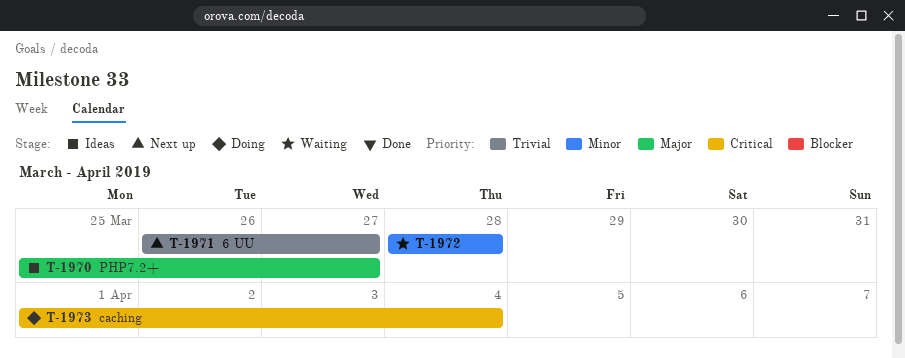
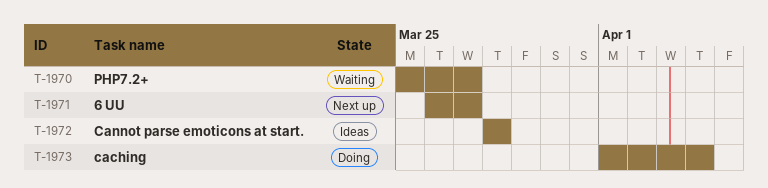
T-1970, status: Ideas -> Waiting
T-1972, status: Waiting -> Ideas

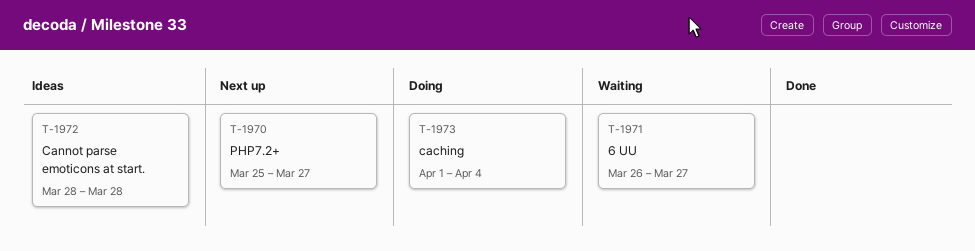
T-1970, status: Waiting -> Next up
T-1971, status: Next up -> Waiting

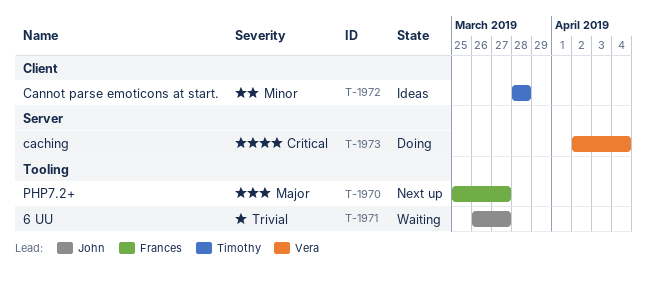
T-1973, start: Apr 1 -> Apr 2

